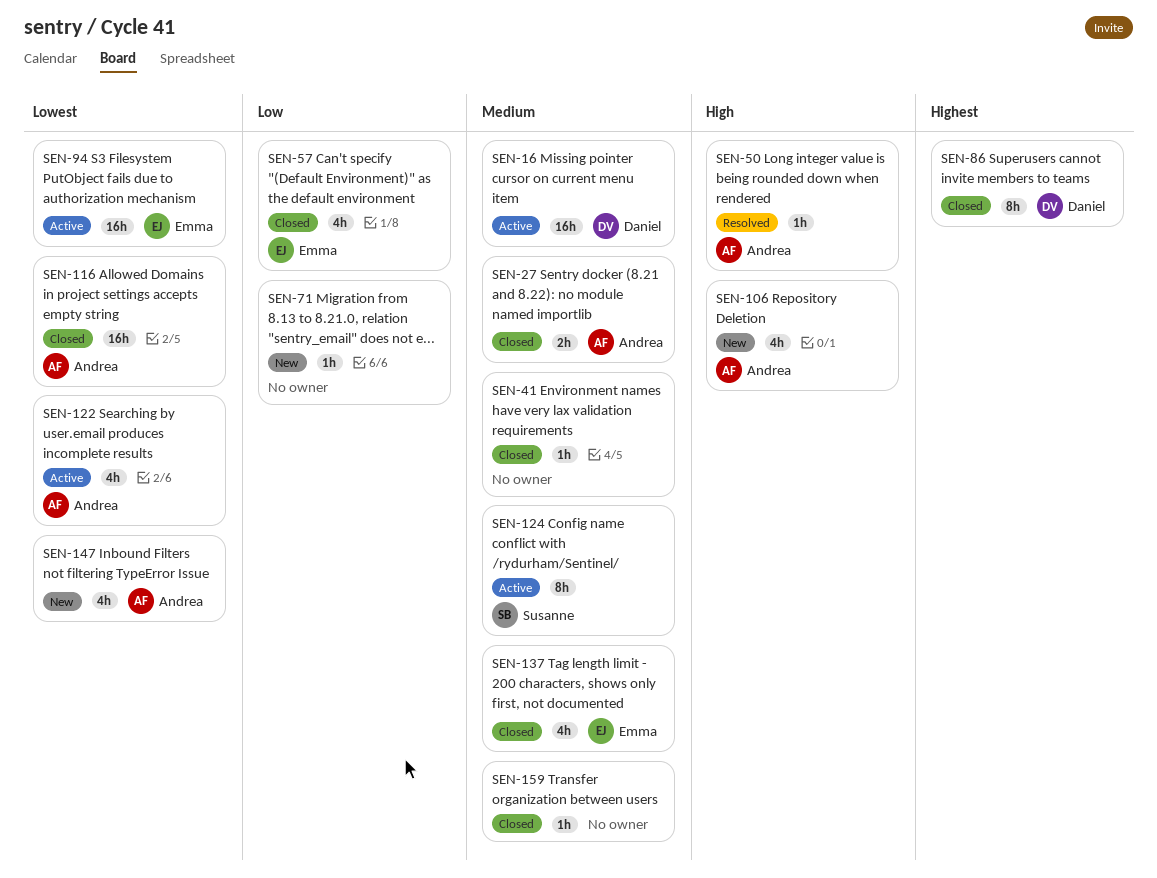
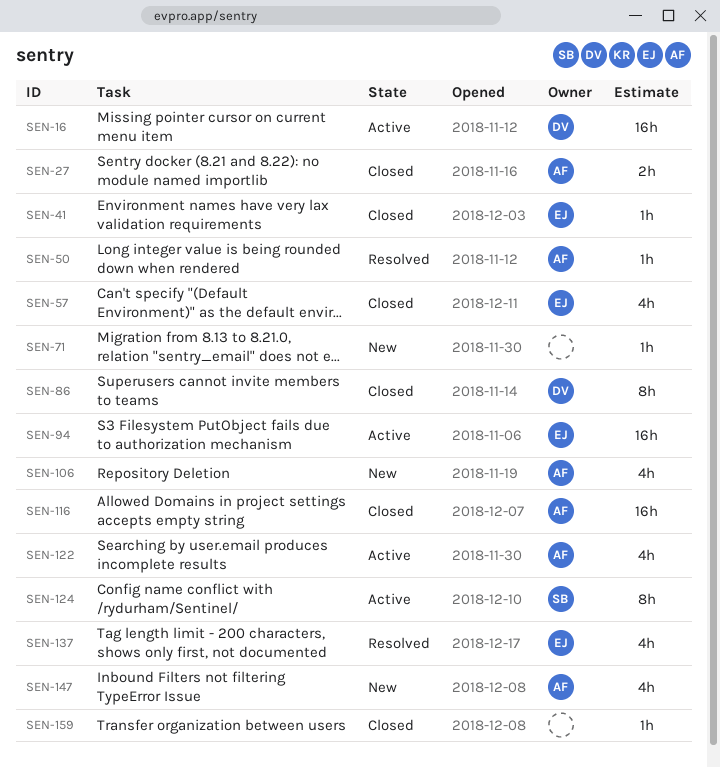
SEN-41, owner: none -> Emma
SEN-137, status: Closed -> Resolved

